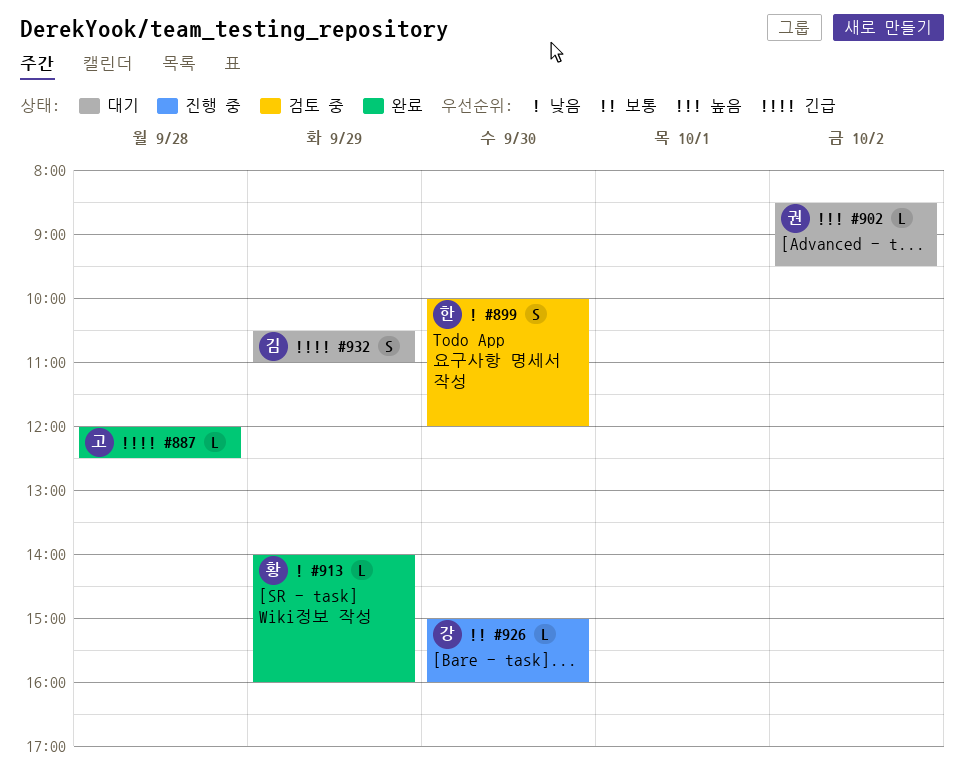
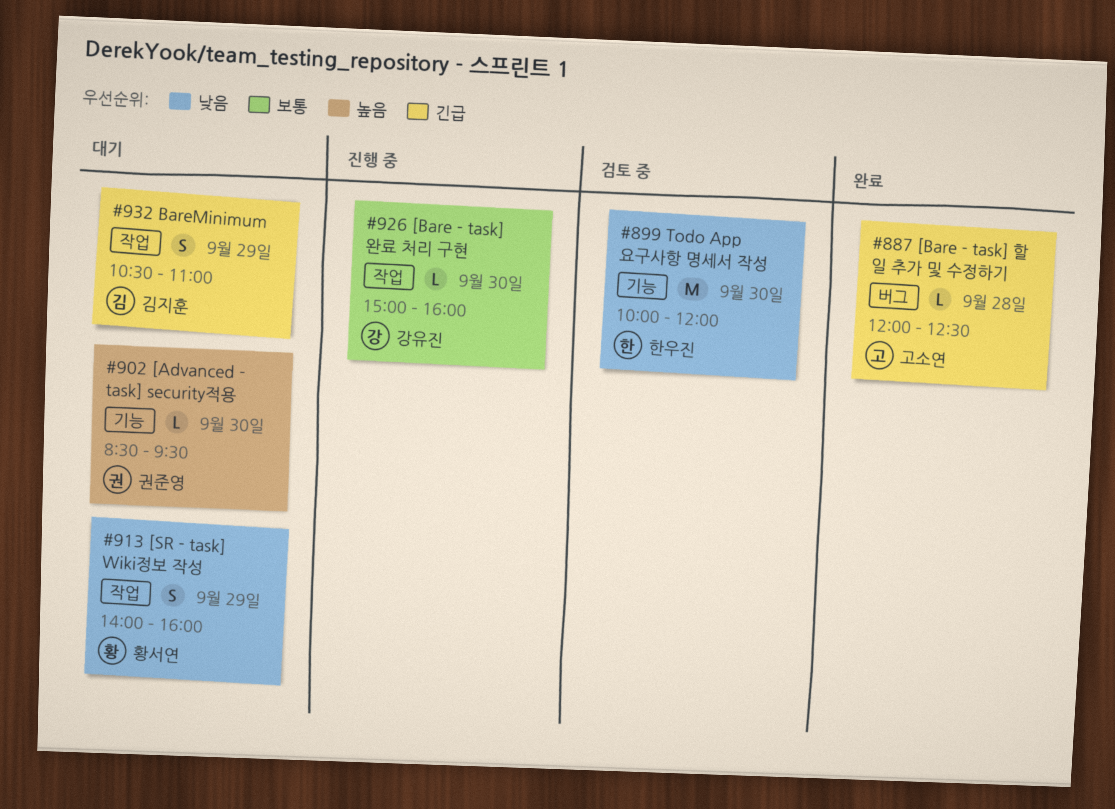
#899, estimate: S -> M
#902, day: Oct 2 -> Sep 30
#913, status: 완료 -> 대기
#913, estimate: L -> S

